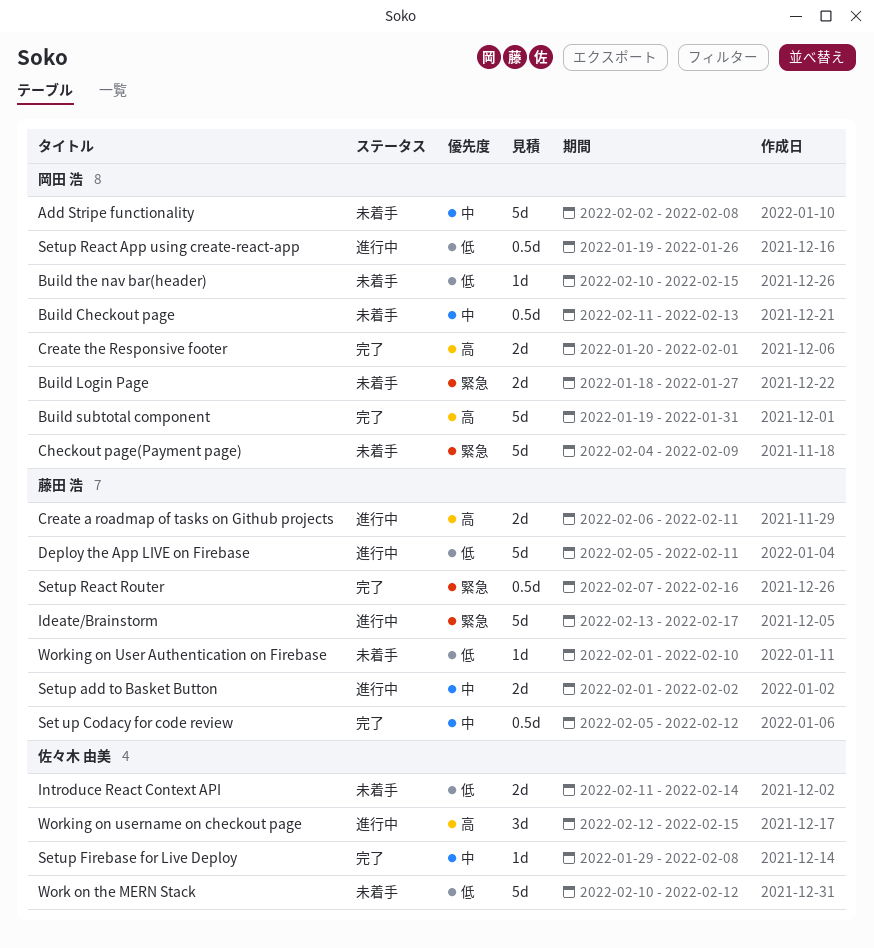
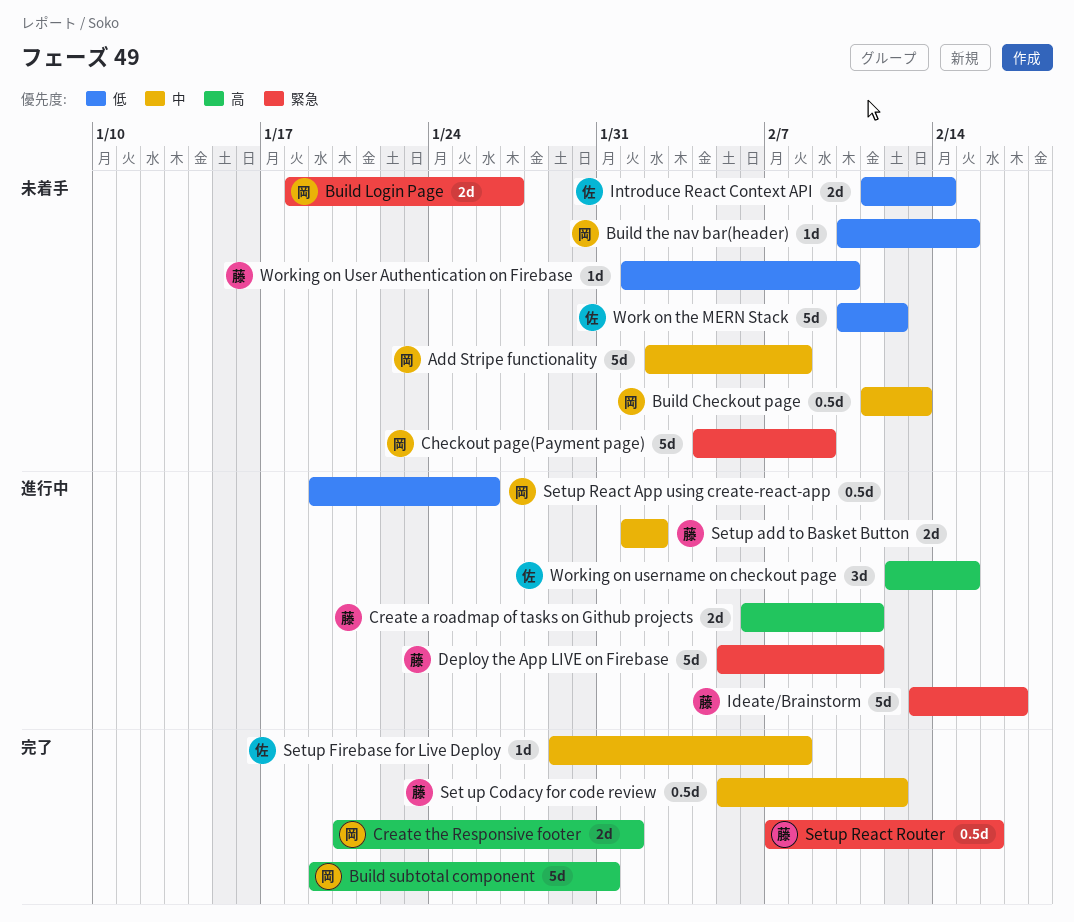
Deploy the App LIVE on Firebase, priority: 低 -> 緊急

